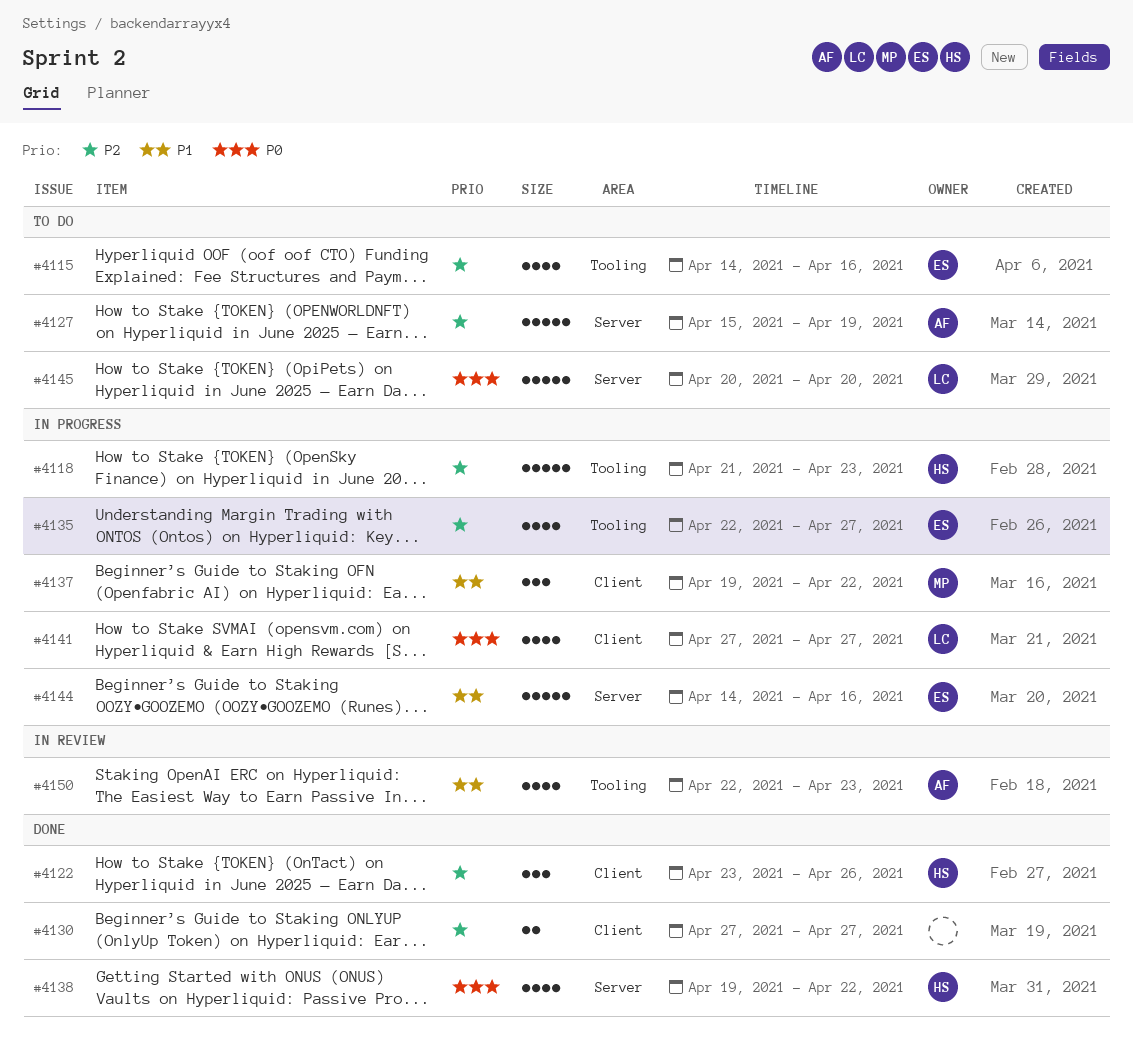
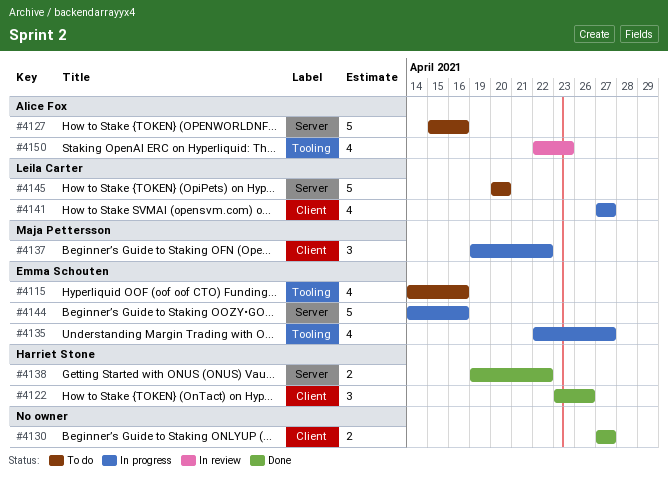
#4118: present -> none
#4127, due: Apr 19 -> Apr 16
#4138, estimate: 4 -> 2

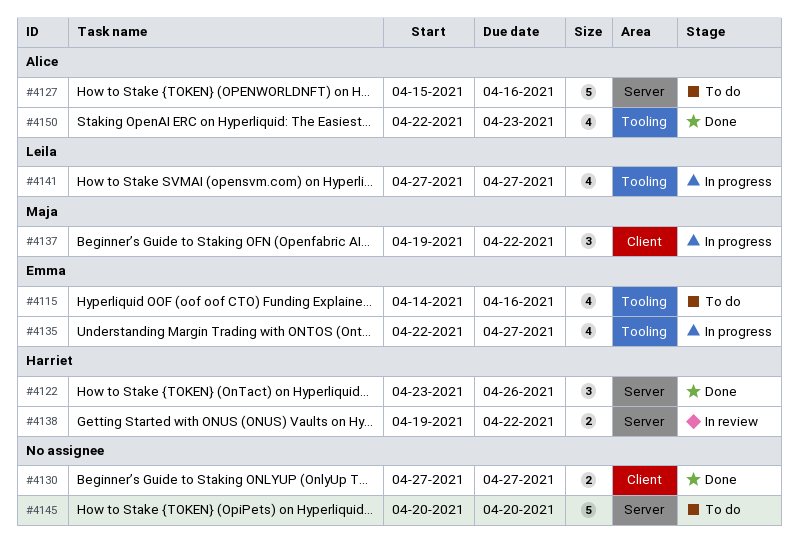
#4122, label: Client -> Server
#4138, status: Done -> In review
#4141, label: Client -> Tooling
#4144: present -> none
#4145, owner: Leila Carter -> none
#4150, status: In review -> Done

